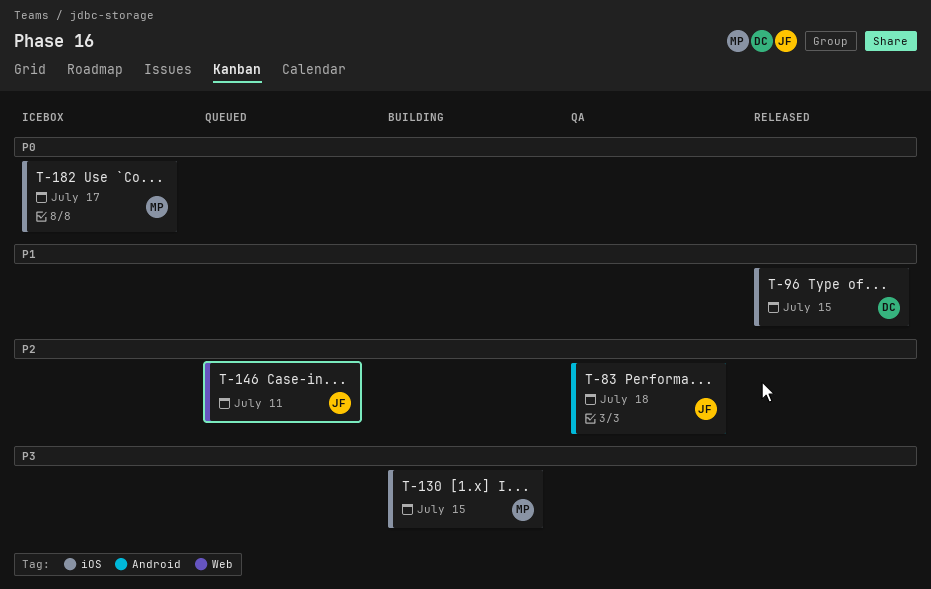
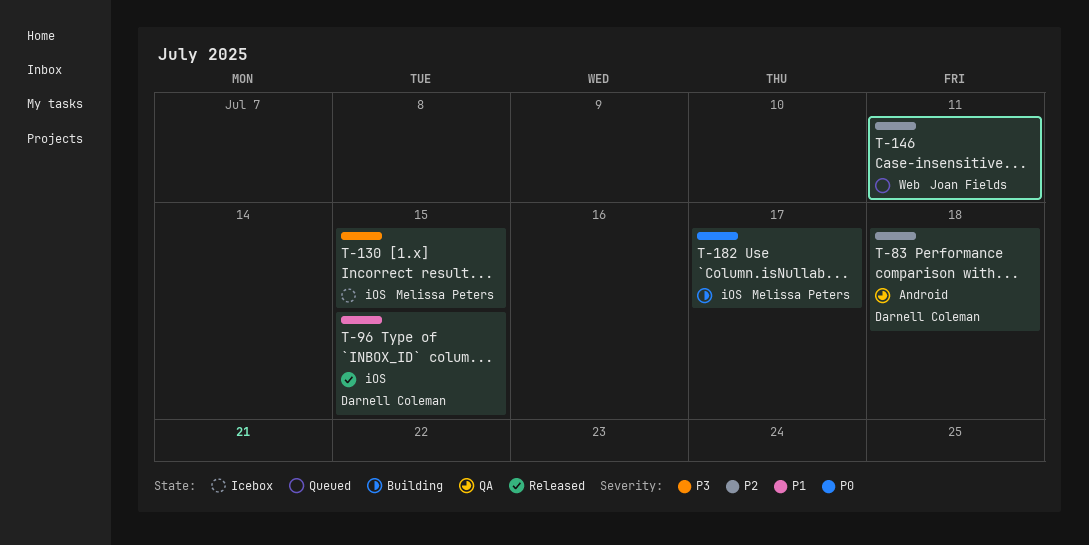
T-83, owner: Joan Fields -> Darnell Coleman
T-130, status: Building -> Icebox
T-182, status: Icebox -> Building

